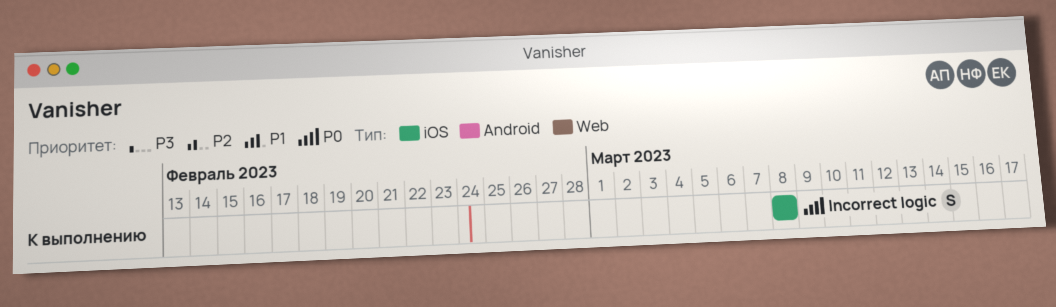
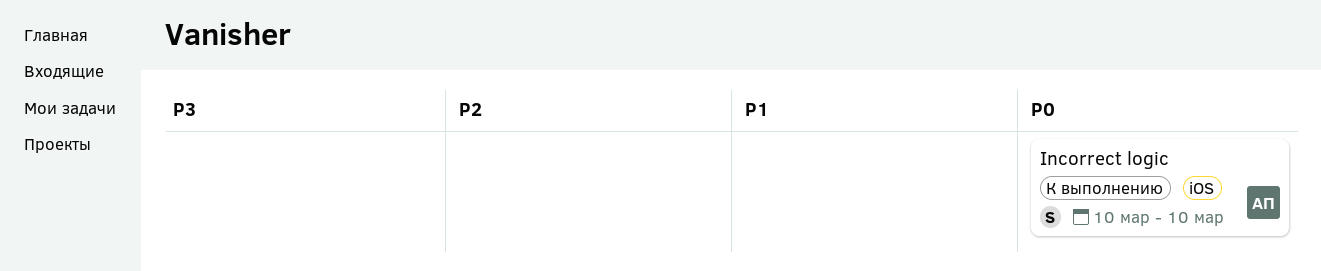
Incorrect logic, start: Mar 8 -> Mar 10
Incorrect logic, due: Mar 8 -> Mar 10

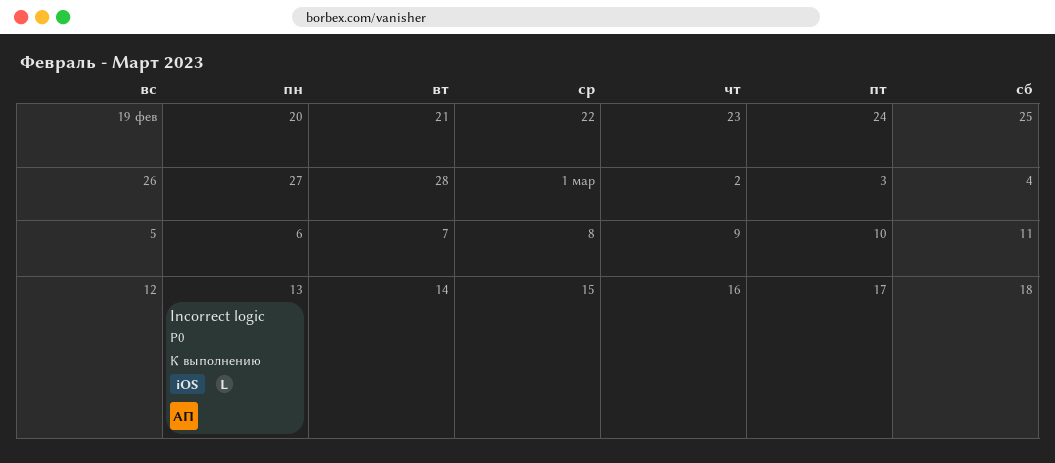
Incorrect logic, estimate: S -> L
Incorrect logic, due: Mar 10 -> Mar 13

